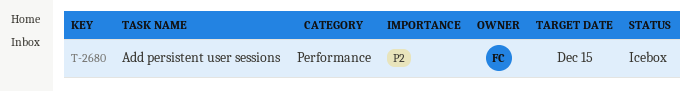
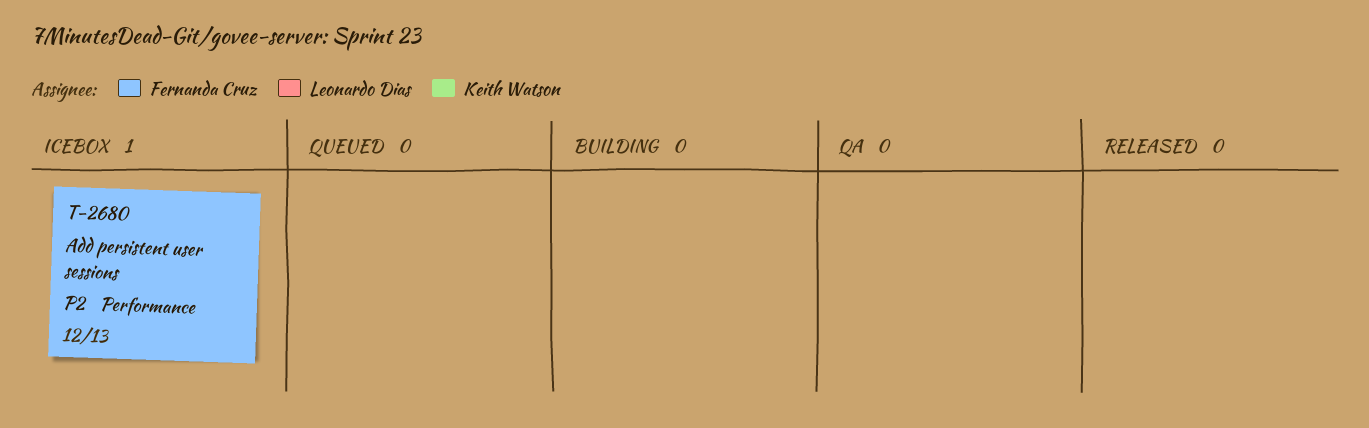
T-2680, due: Dec 15 -> Dec 13

